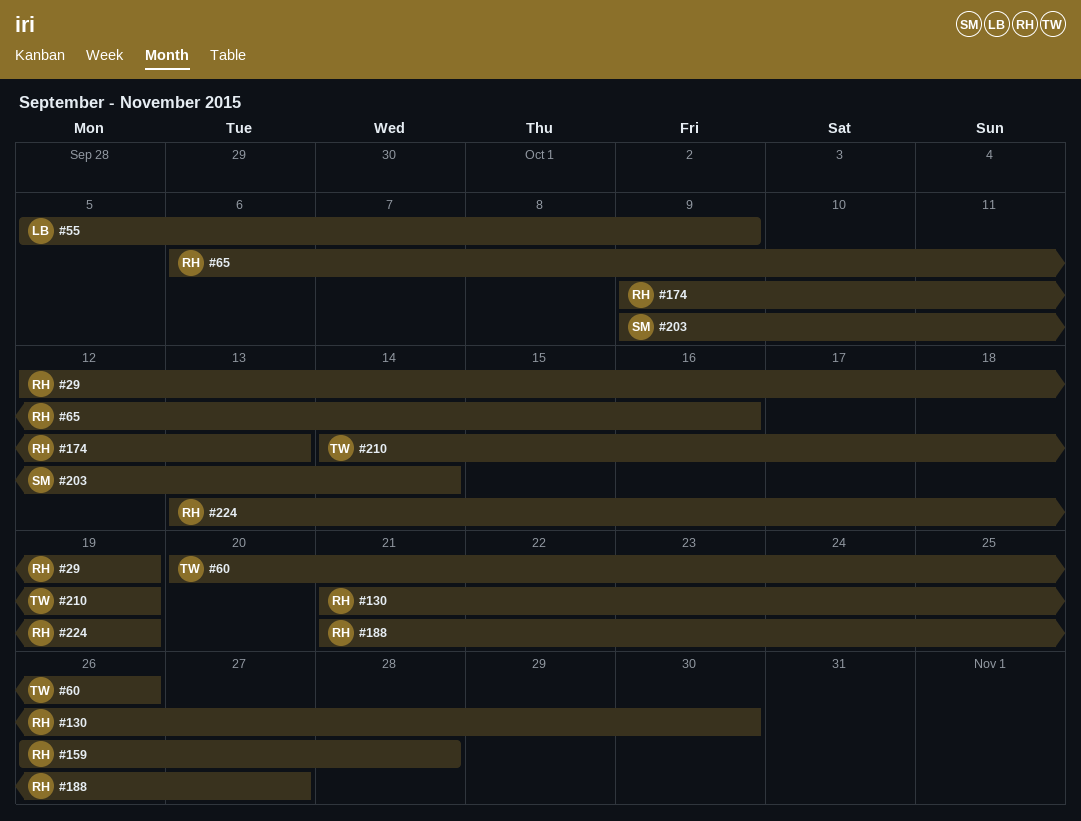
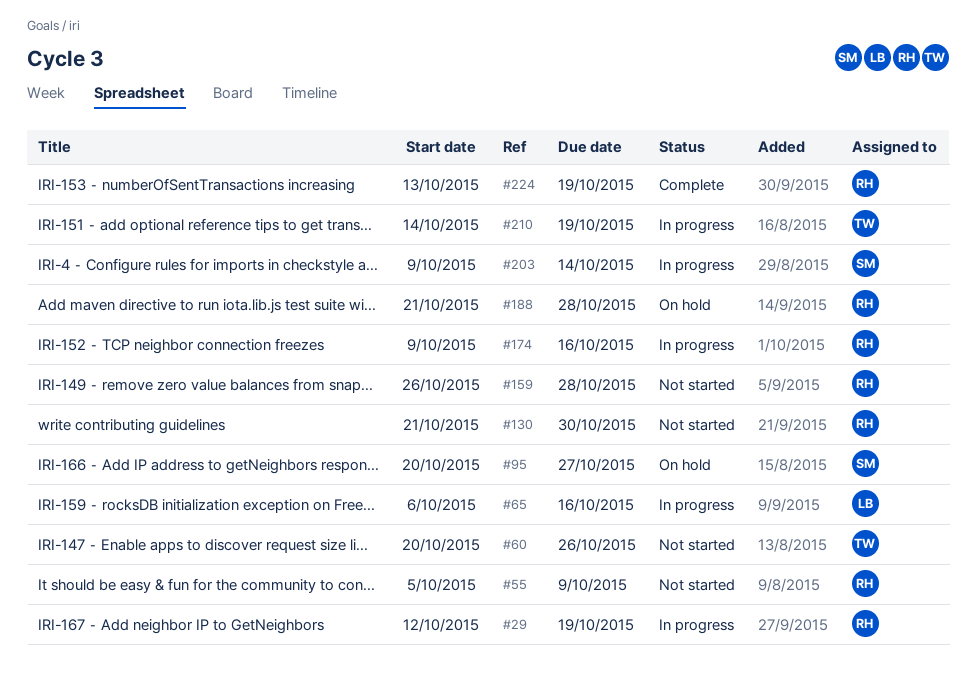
#55, owner: LB -> RH
#65, owner: RH -> LB
#95: none -> present
#174, due: Oct 13 -> Oct 16
#188, due: Oct 27 -> Oct 28

